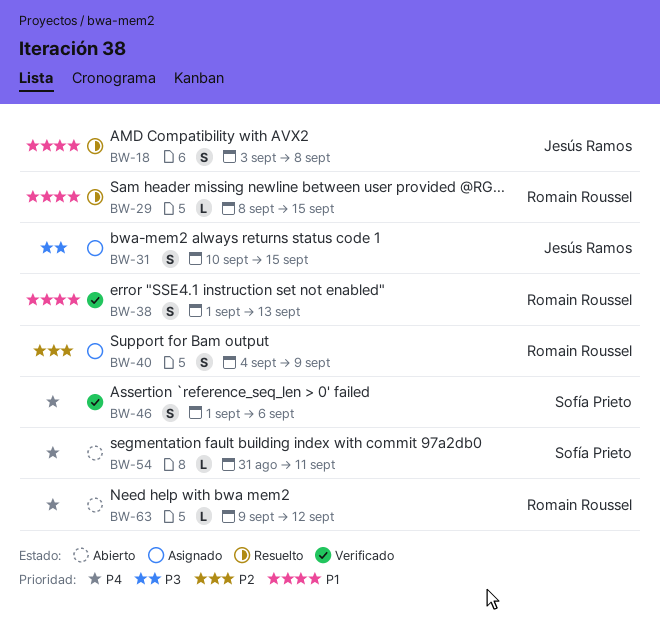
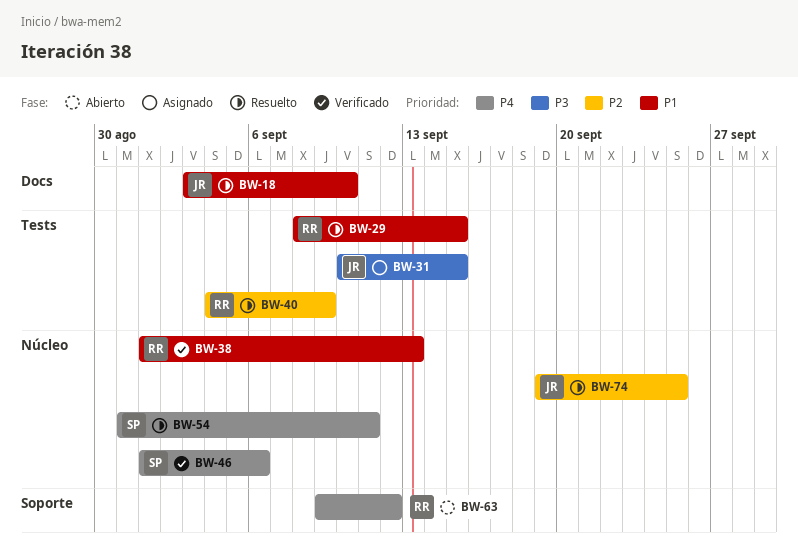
BW-18, due: Sep 8 -> Sep 10
BW-40, status: Asignado -> Resuelto
BW-54, status: Abierto -> Resuelto
BW-74: none -> present

